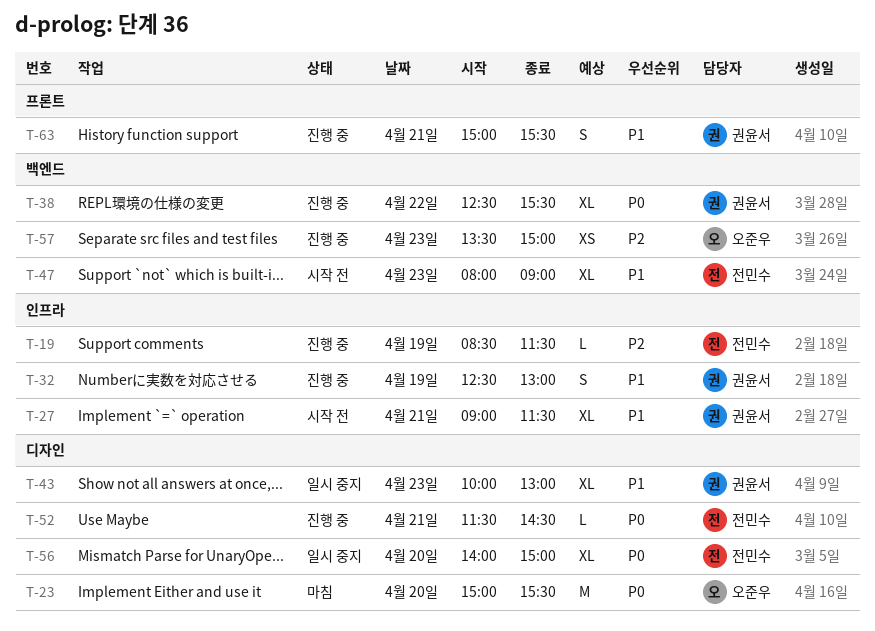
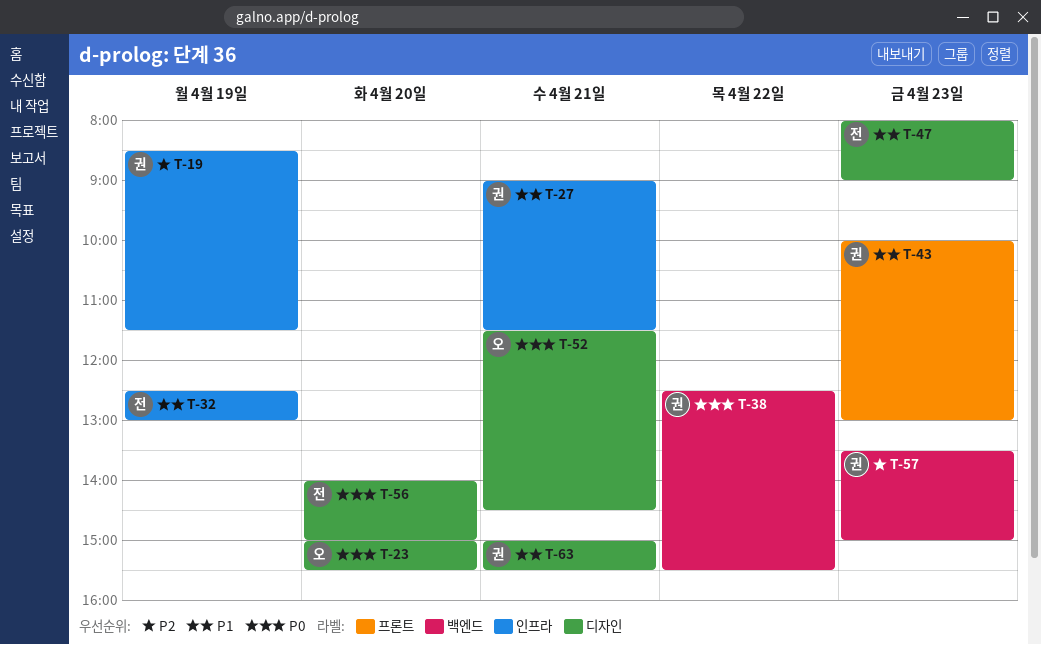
T-19, owner: 전민수 -> 권윤서
T-32, owner: 권윤서 -> 전민수
T-43, label: 디자인 -> 프론트
T-47, label: 백엔드 -> 디자인
T-52, owner: 전민수 -> 오준우
T-57, owner: 오준우 -> 권윤서
T-63, label: 프론트 -> 디자인

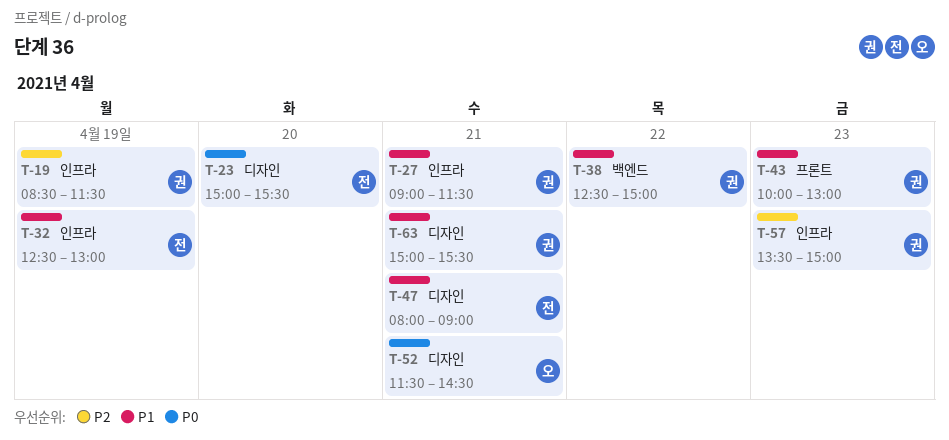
T-23, owner: 오 -> 전
T-38, priority: P0 -> P1
T-38, ends: 15:30 -> 15:00
T-47, day: Apr 23 -> Apr 21
T-56: present -> none
T-57, label: 백엔드 -> 인프라

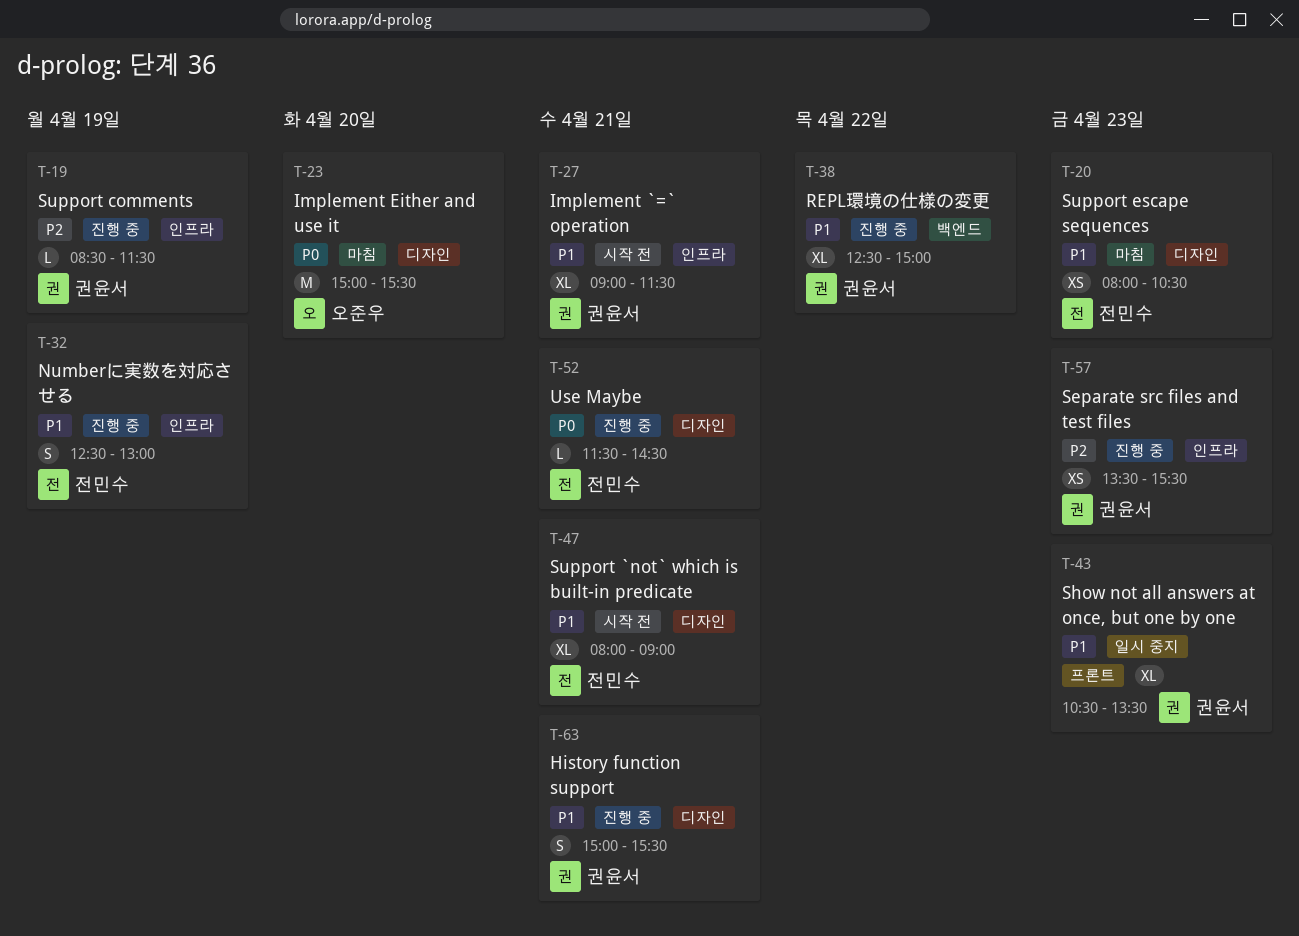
T-20: none -> present
T-23, owner: 전민수 -> 오준우
T-43, begins: 10:00 -> 10:30
T-43, ends: 13:00 -> 13:30
T-52, owner: 오준우 -> 전민수
T-57, ends: 15:00 -> 15:30

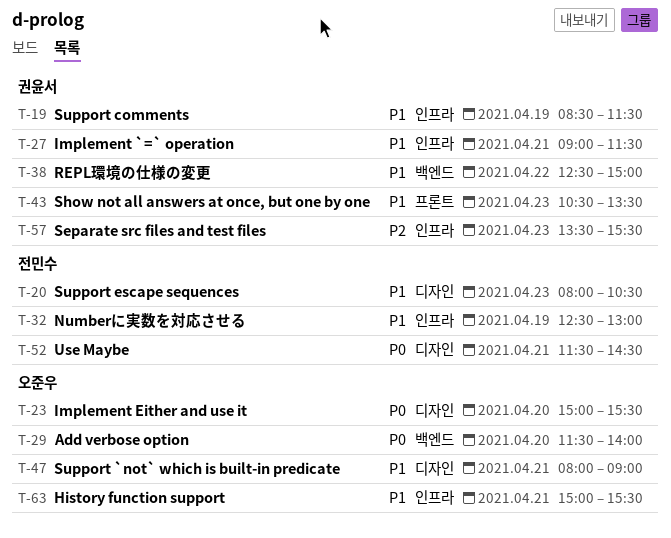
T-19, priority: P2 -> P1
T-29: none -> present
T-47, owner: 전민수 -> 오준우
T-63, owner: 권윤서 -> 오준우
T-63, label: 디자인 -> 인프라

